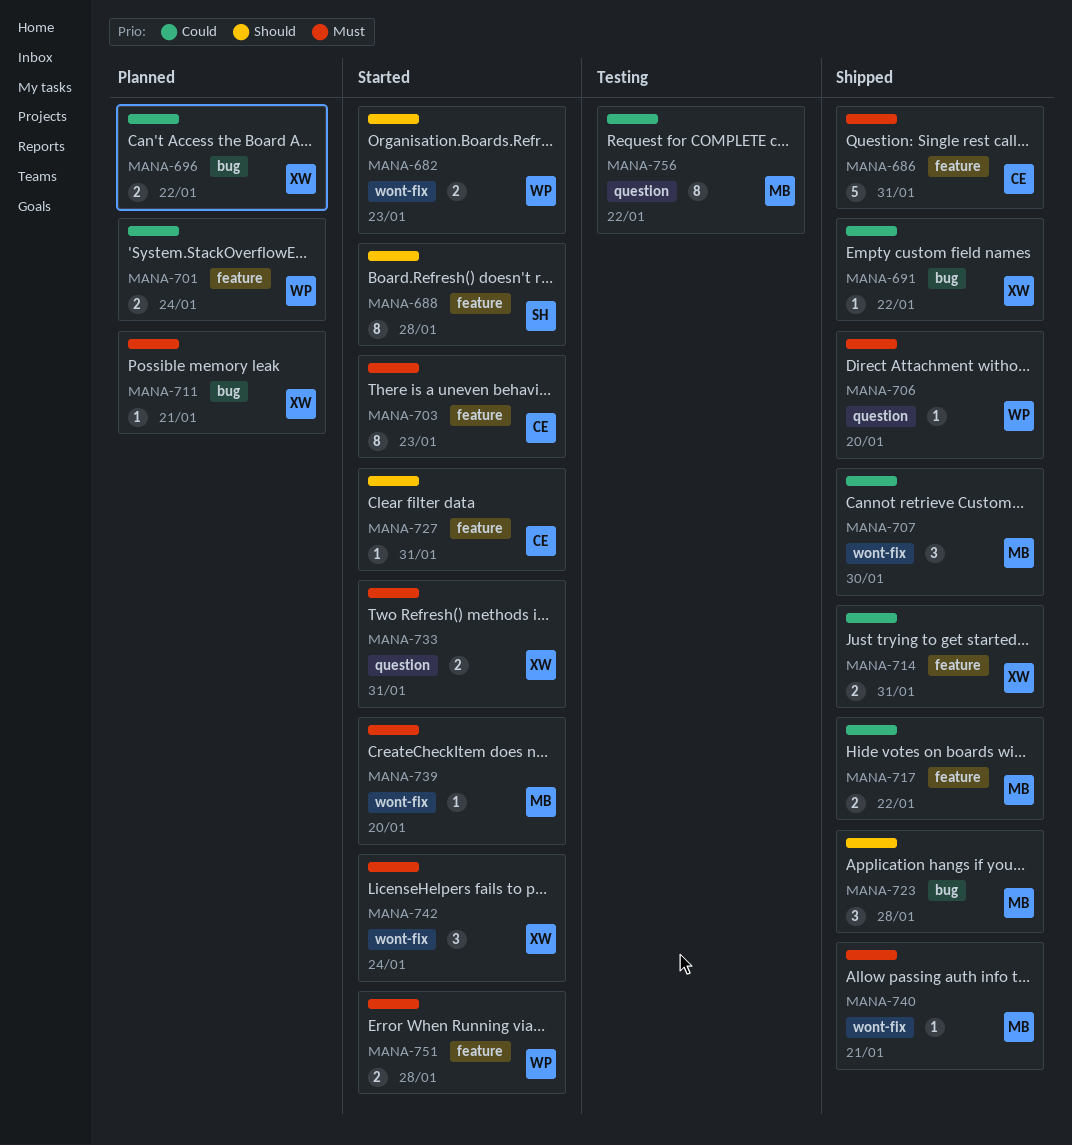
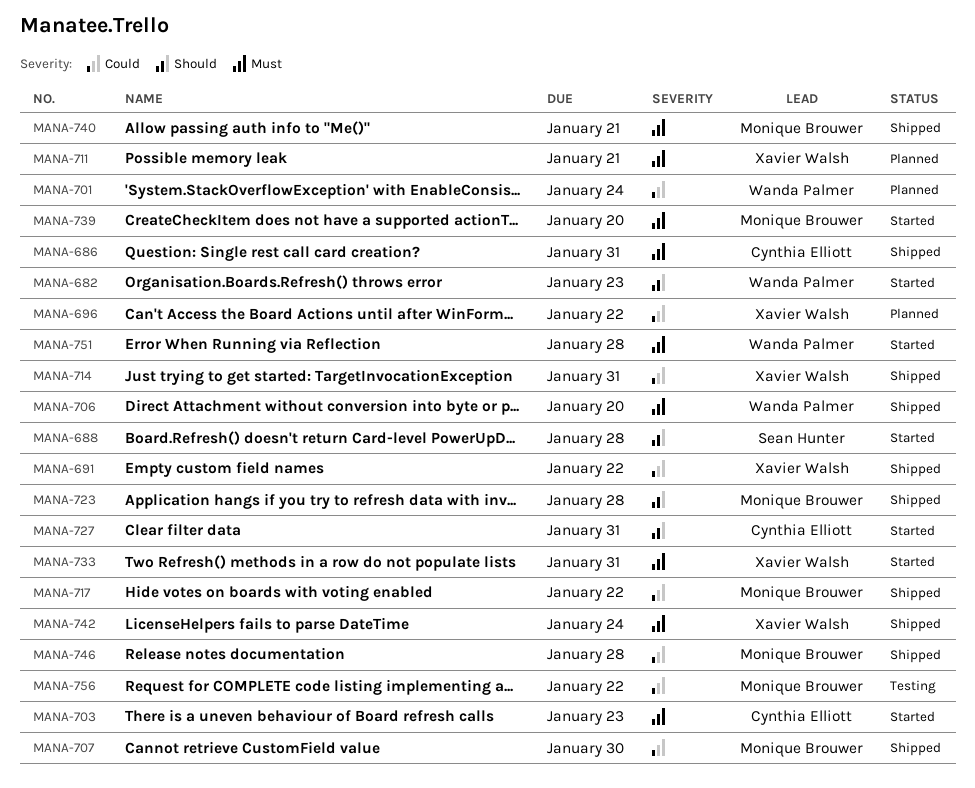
MANA-742, status: Started -> Shipped
MANA-746: none -> present

